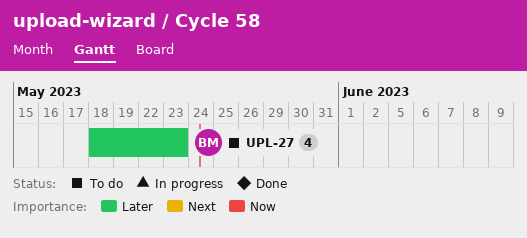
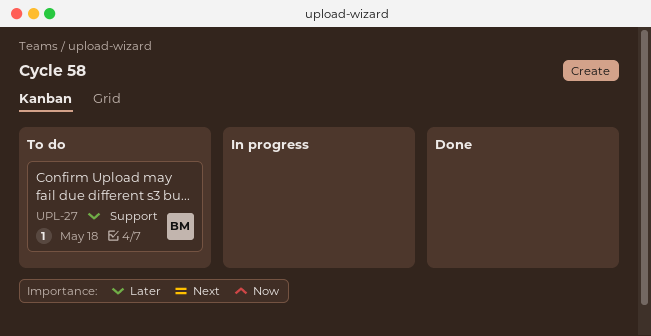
UPL-27, estimate: 4 -> 1
UPL-27, due: May 23 -> May 18

